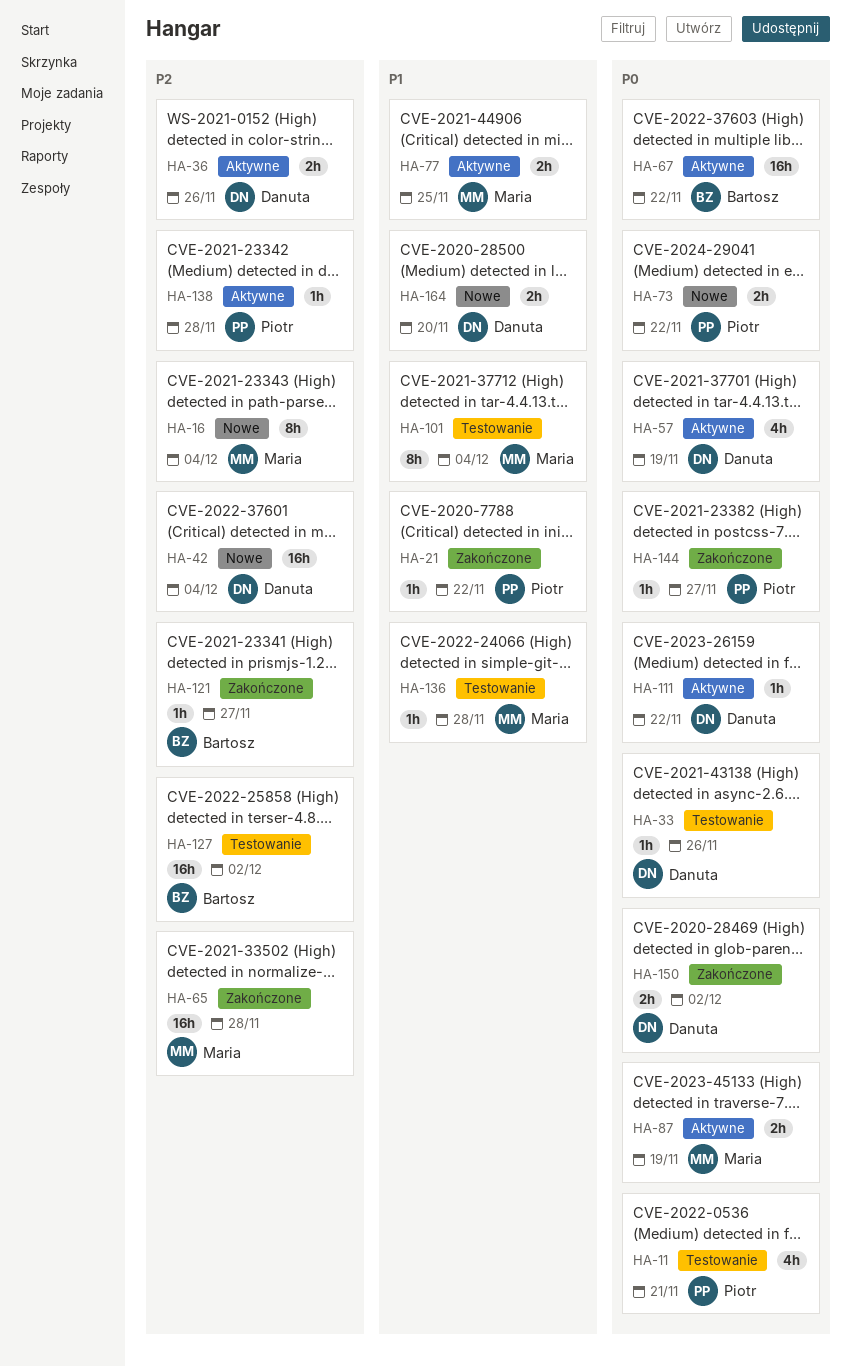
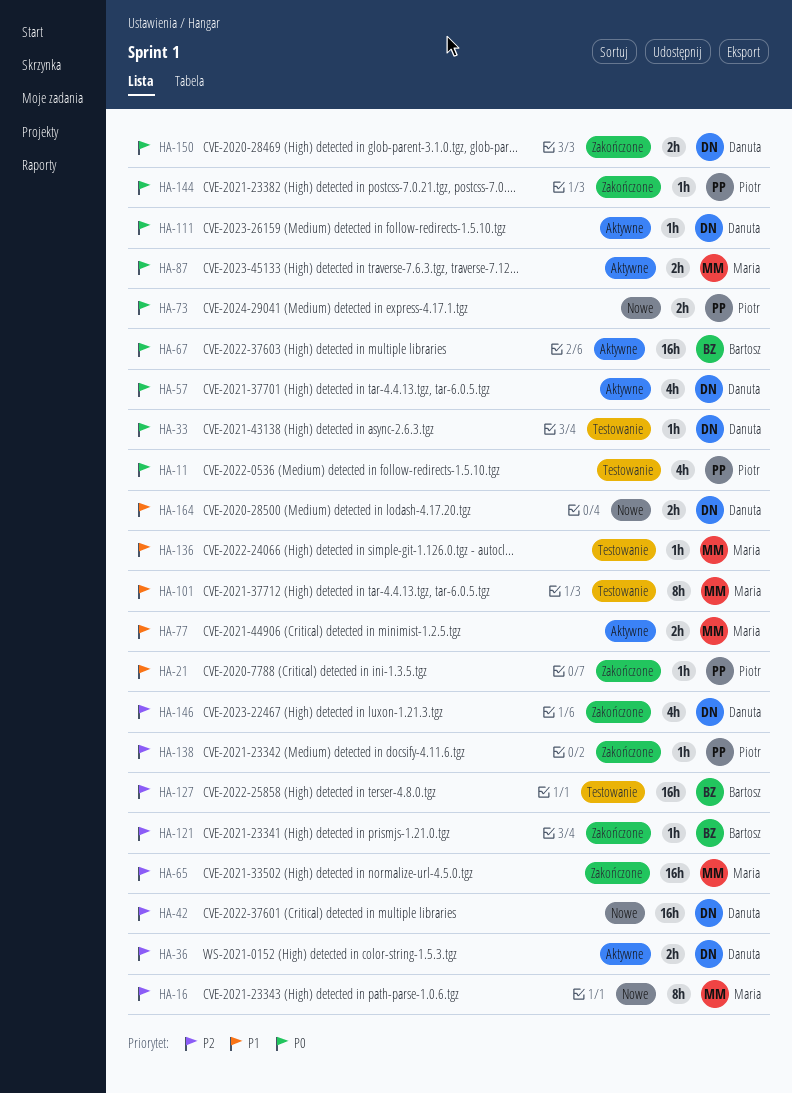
HA-138, status: Aktywne -> Zakończone
HA-146: none -> present

